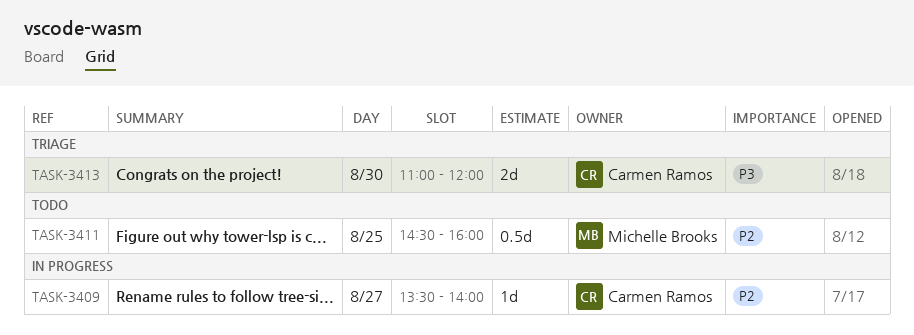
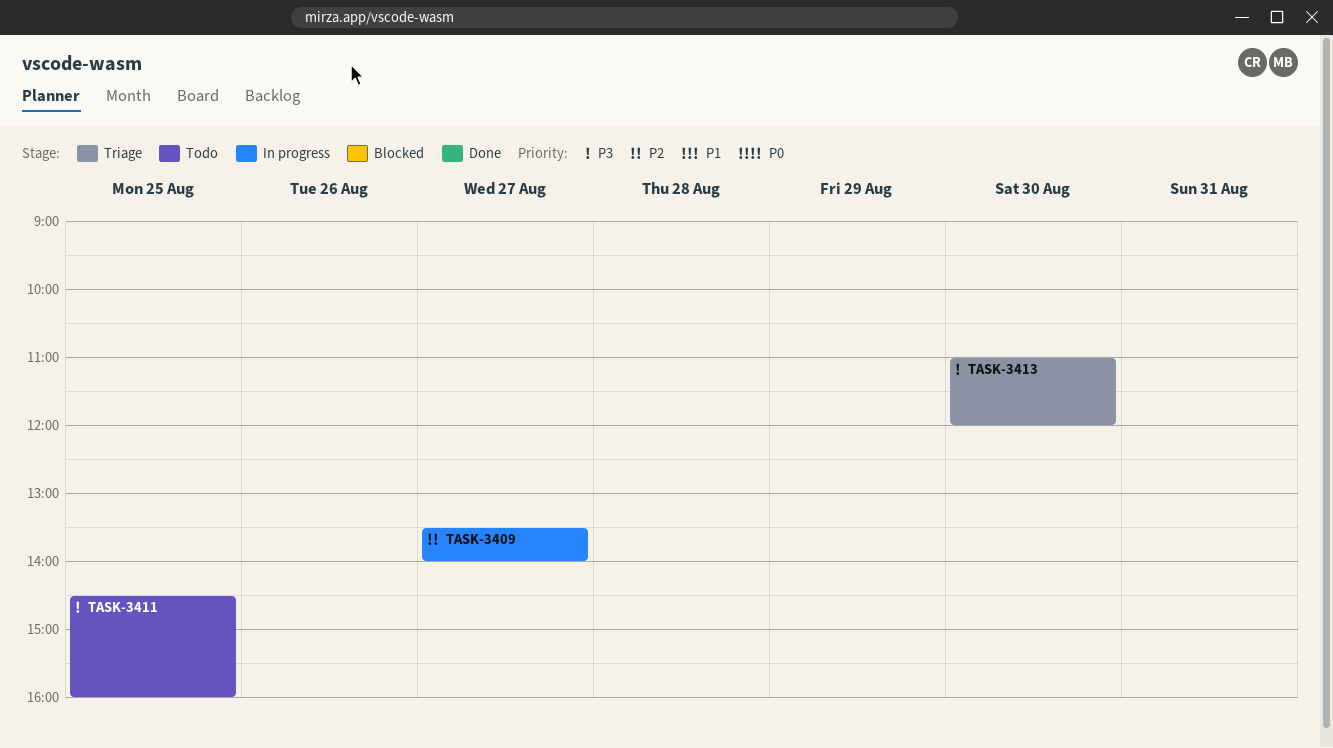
TASK-3411, priority: P2 -> P3

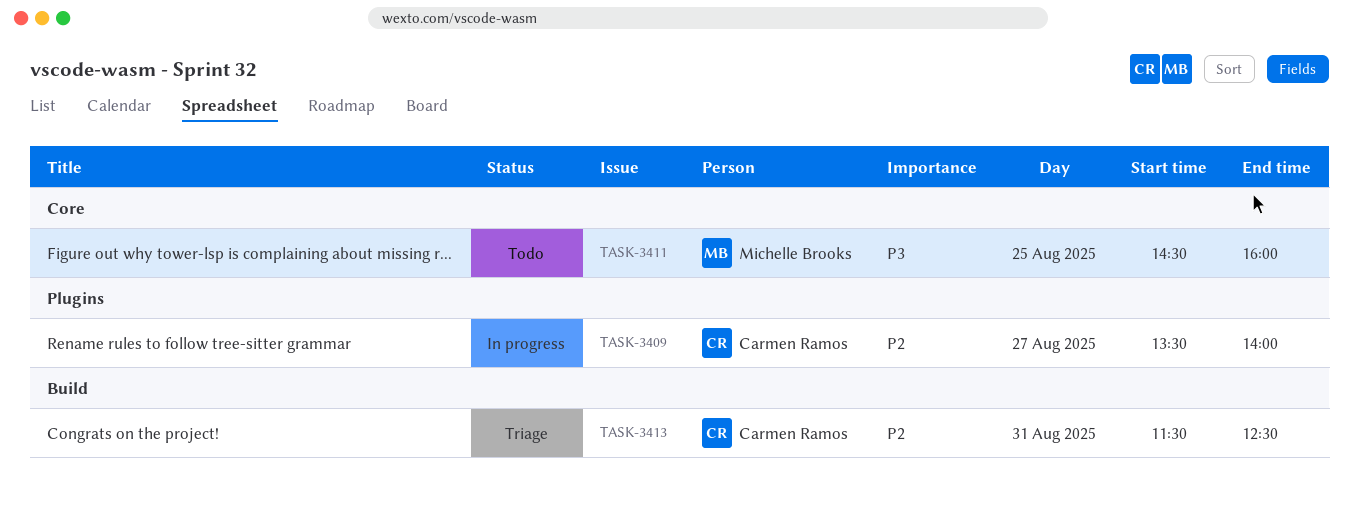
TASK-3413, priority: P3 -> P2
TASK-3413, day: Aug 30 -> Aug 31
TASK-3413, begins: 11:00 -> 11:30
TASK-3413, ends: 12:00 -> 12:30

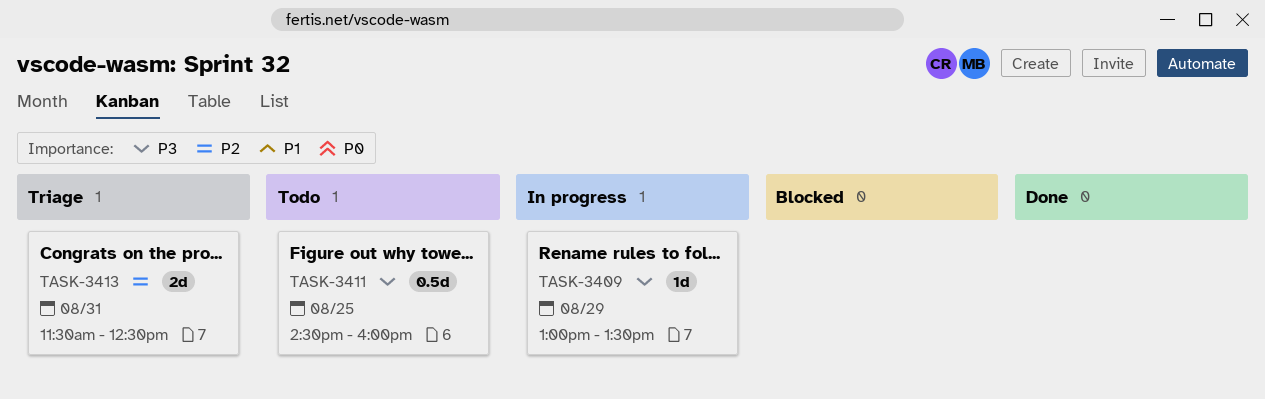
TASK-3409, priority: P2 -> P3
TASK-3409, day: Aug 27 -> Aug 29
TASK-3409, begins: 13:30 -> 13:00
TASK-3409, ends: 14:00 -> 13:30

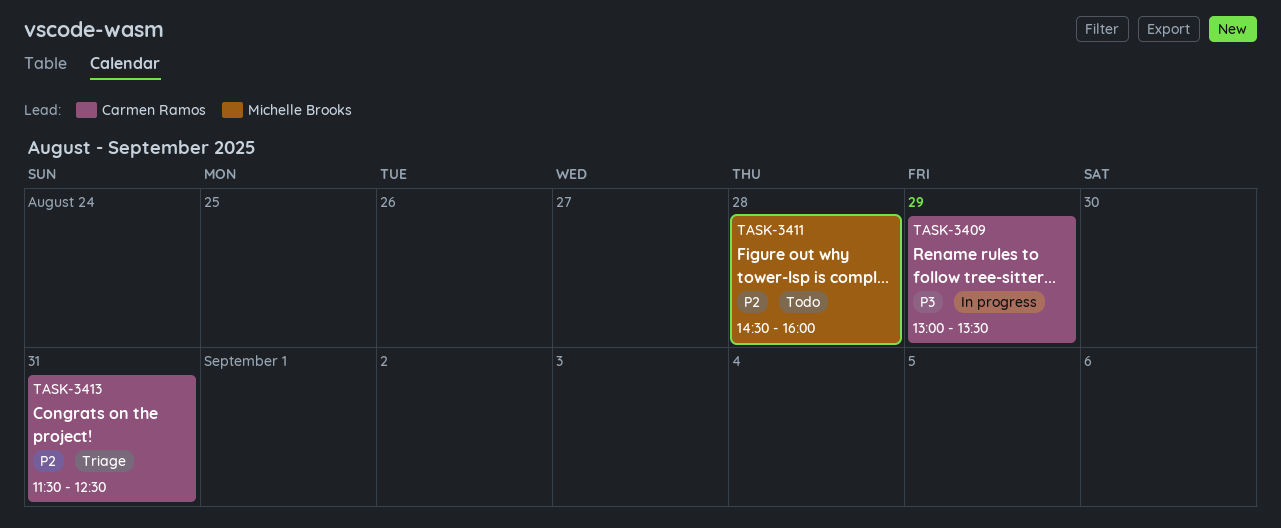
TASK-3411, priority: P3 -> P2
TASK-3411, day: Aug 25 -> Aug 28

